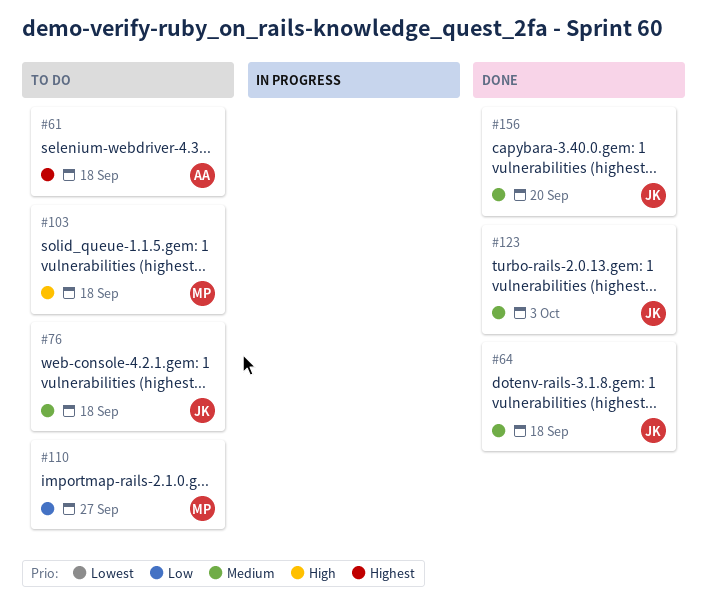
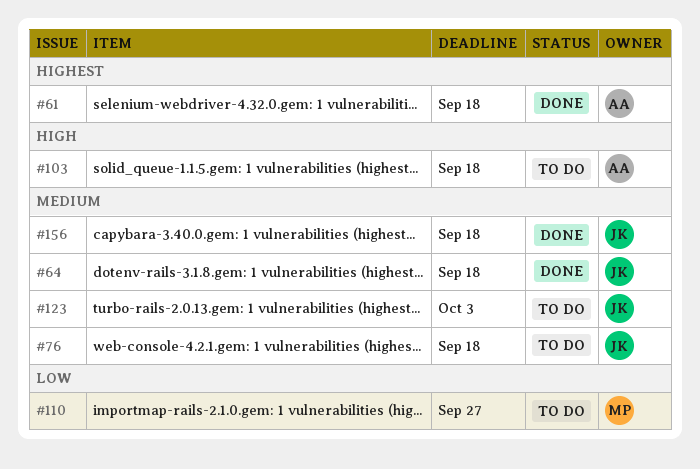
#61, status: To do -> Done
#103, owner: MP -> AA
#123, status: Done -> To do
#156, due: Sep 20 -> Sep 18

